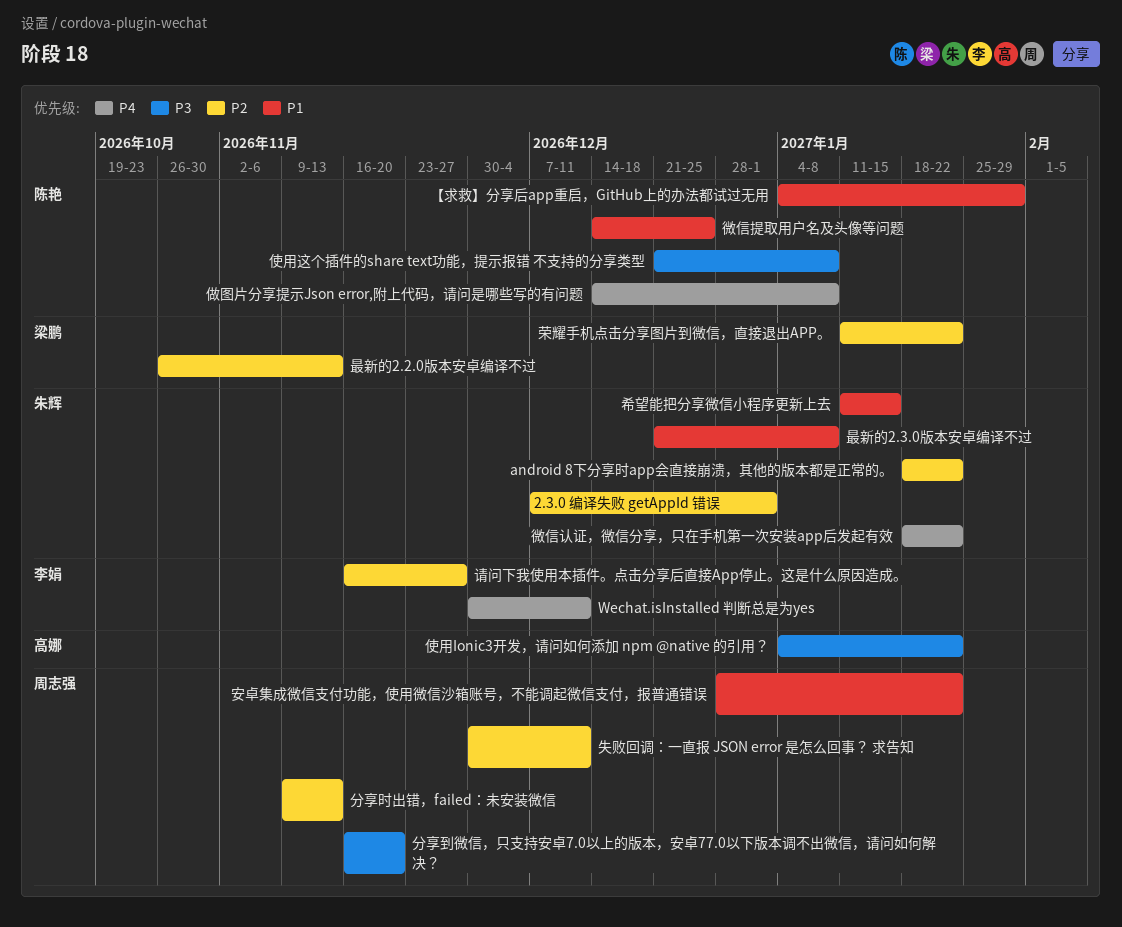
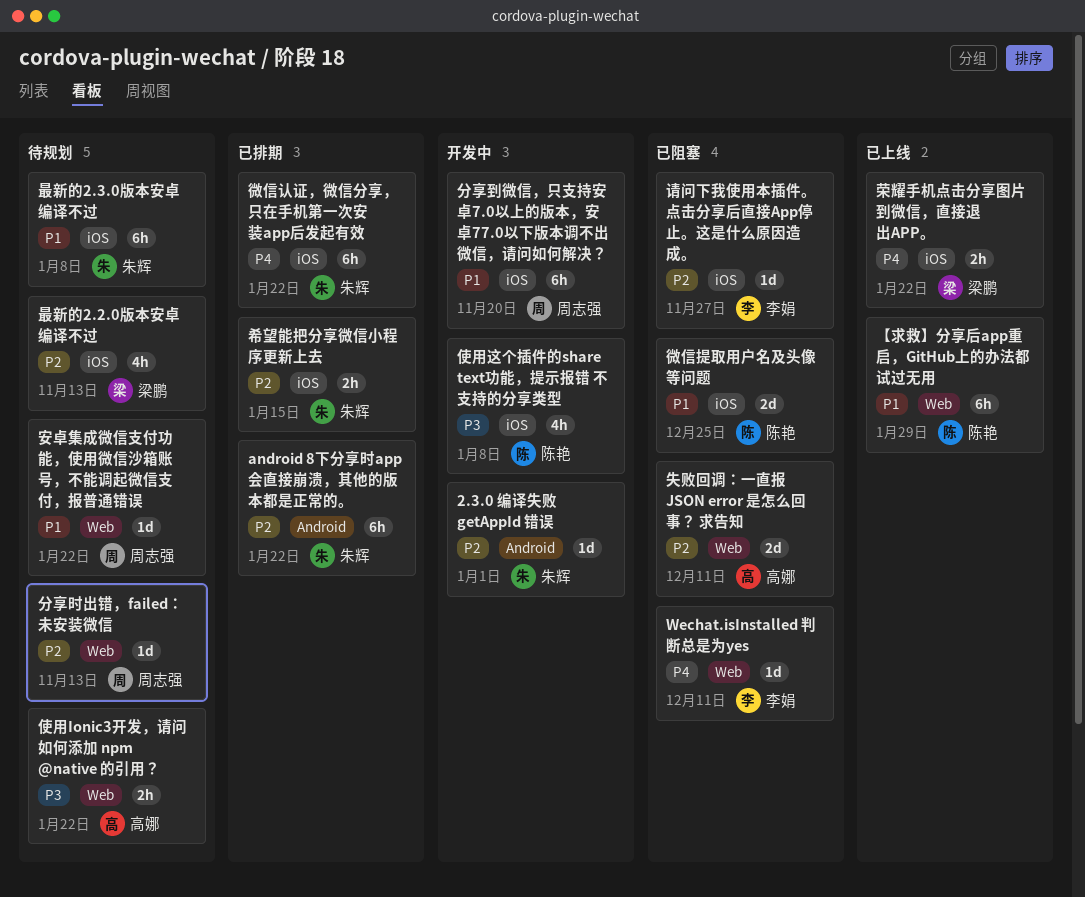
做图片分享提示Json error,附上代码，请问是哪些写的有问题: present -> none
分享到微信，只支持安卓7.0以上的版本，安卓77.0以下版本调不出微信，请问如何解决？, priority: P3 -> P1
失败回调：一直报 JSON error 是怎么回事？ 求告知, owner: 周志强 -> 高娜
希望能把分享微信小程序更新上去, priority: P1 -> P2
荣耀手机点击分享图片到微信，直接退出APP。, priority: P2 -> P4

